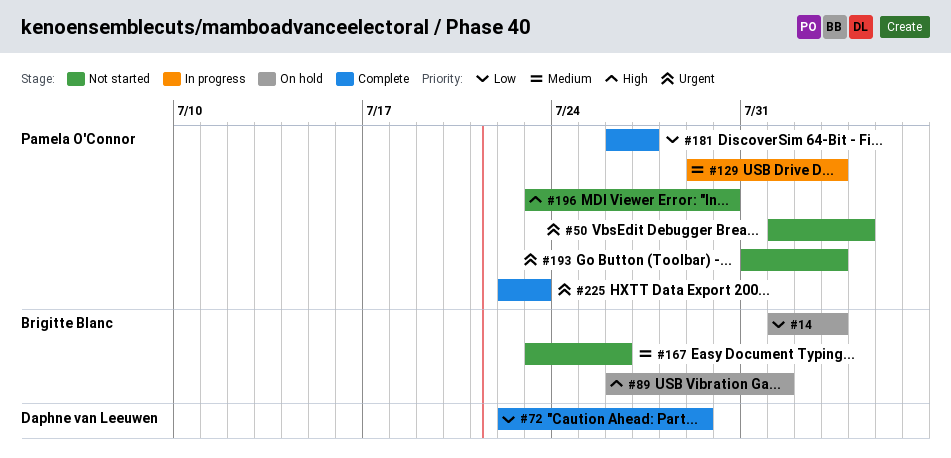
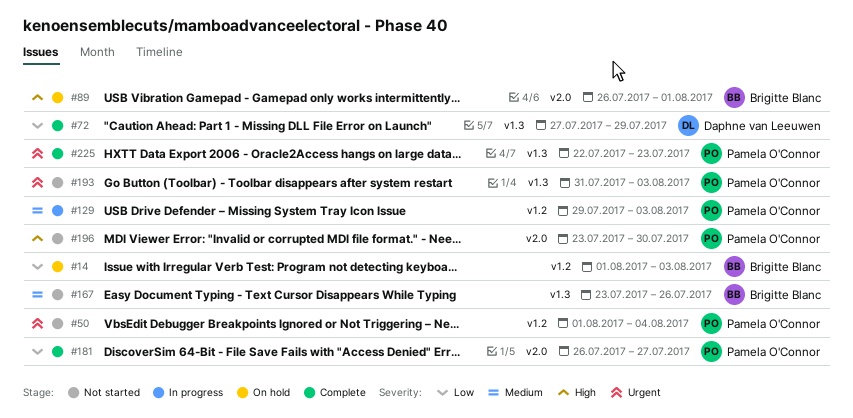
#72, start: Jul 22 -> Jul 27

